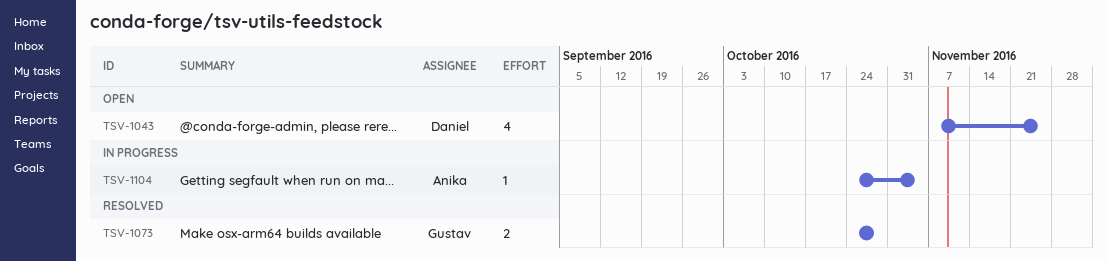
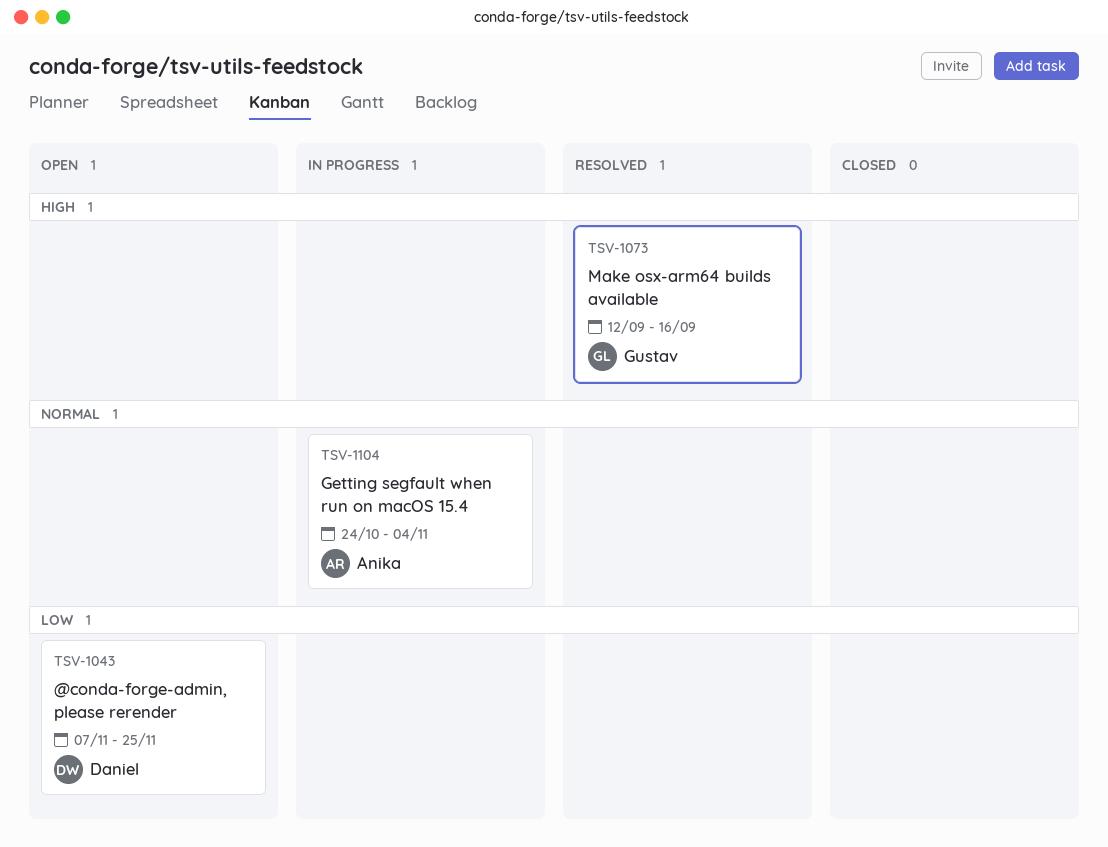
TSV-1073, start: Oct 24 -> Sep 12
TSV-1073, due: Oct 28 -> Sep 16

